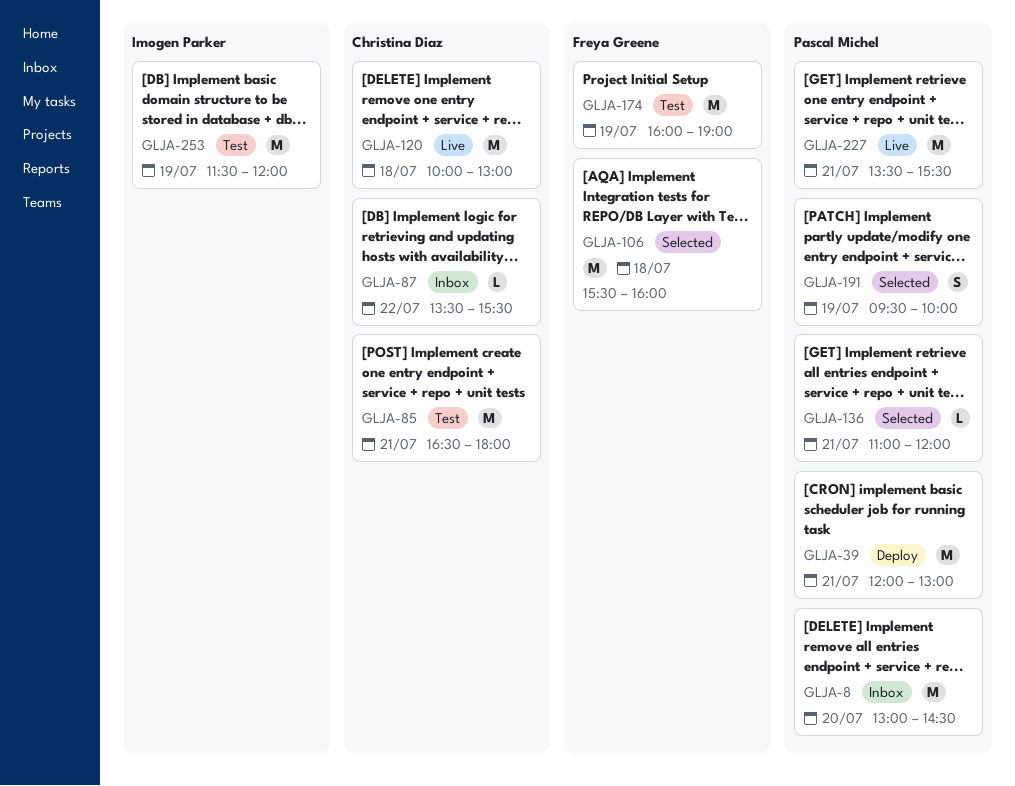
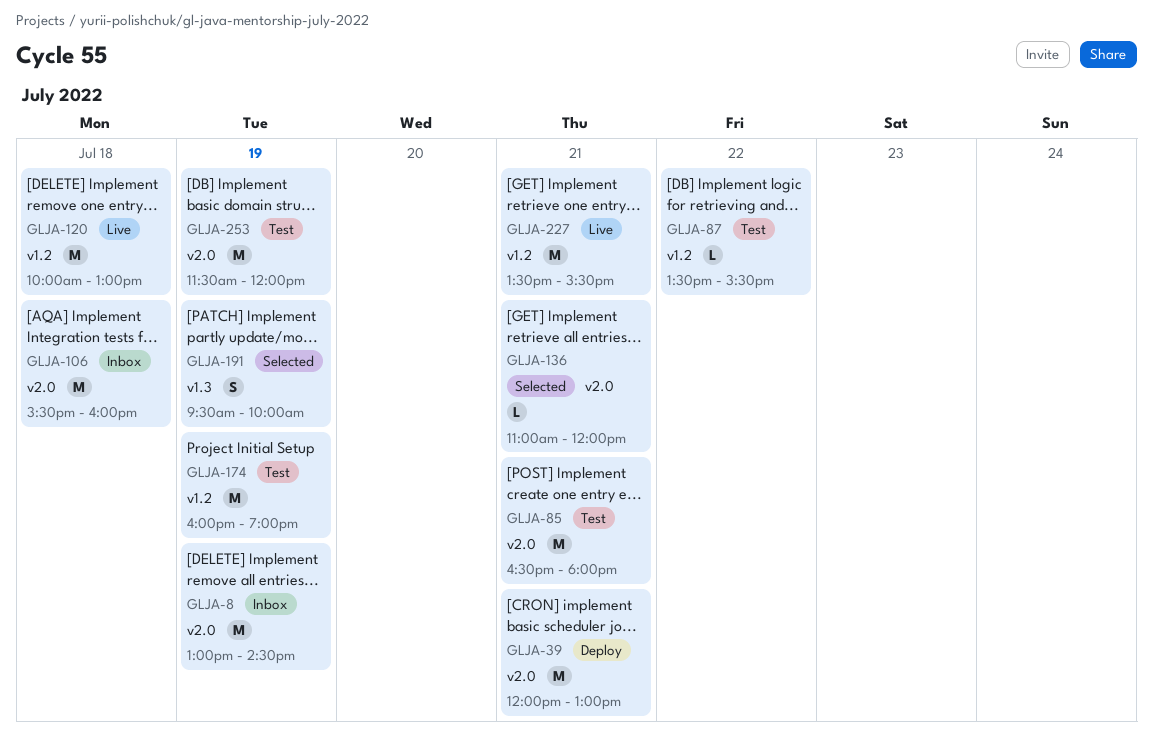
GLJA-8, day: Jul 20 -> Jul 19
GLJA-87, status: Inbox -> Test
GLJA-106, status: Selected -> Inbox

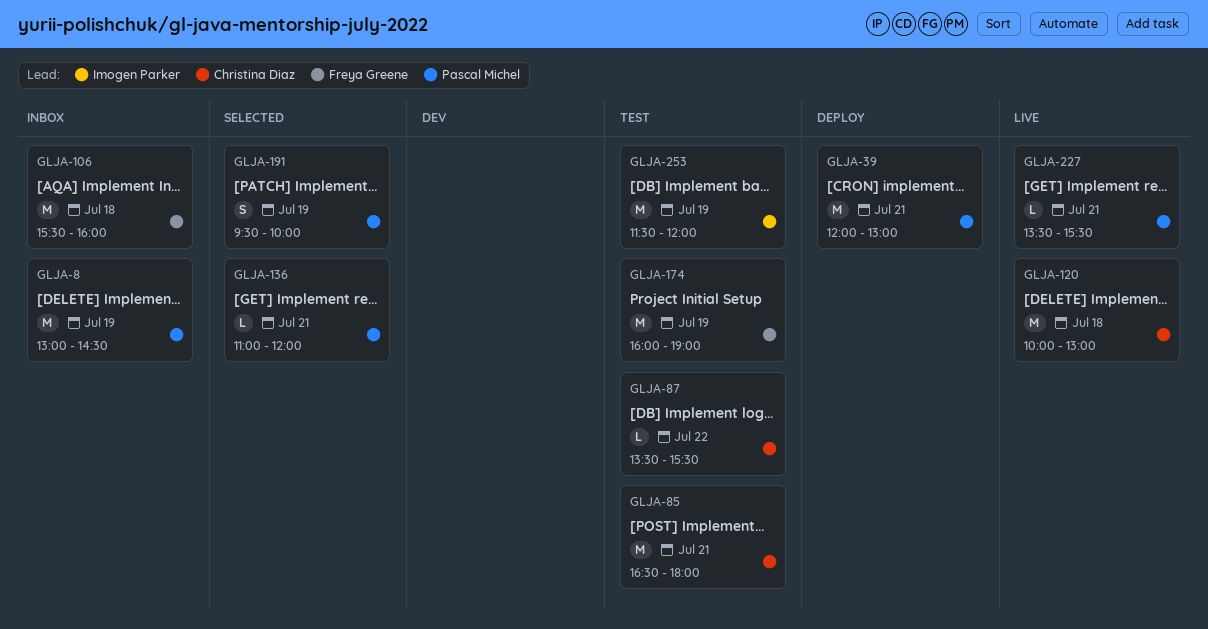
GLJA-227, estimate: M -> L

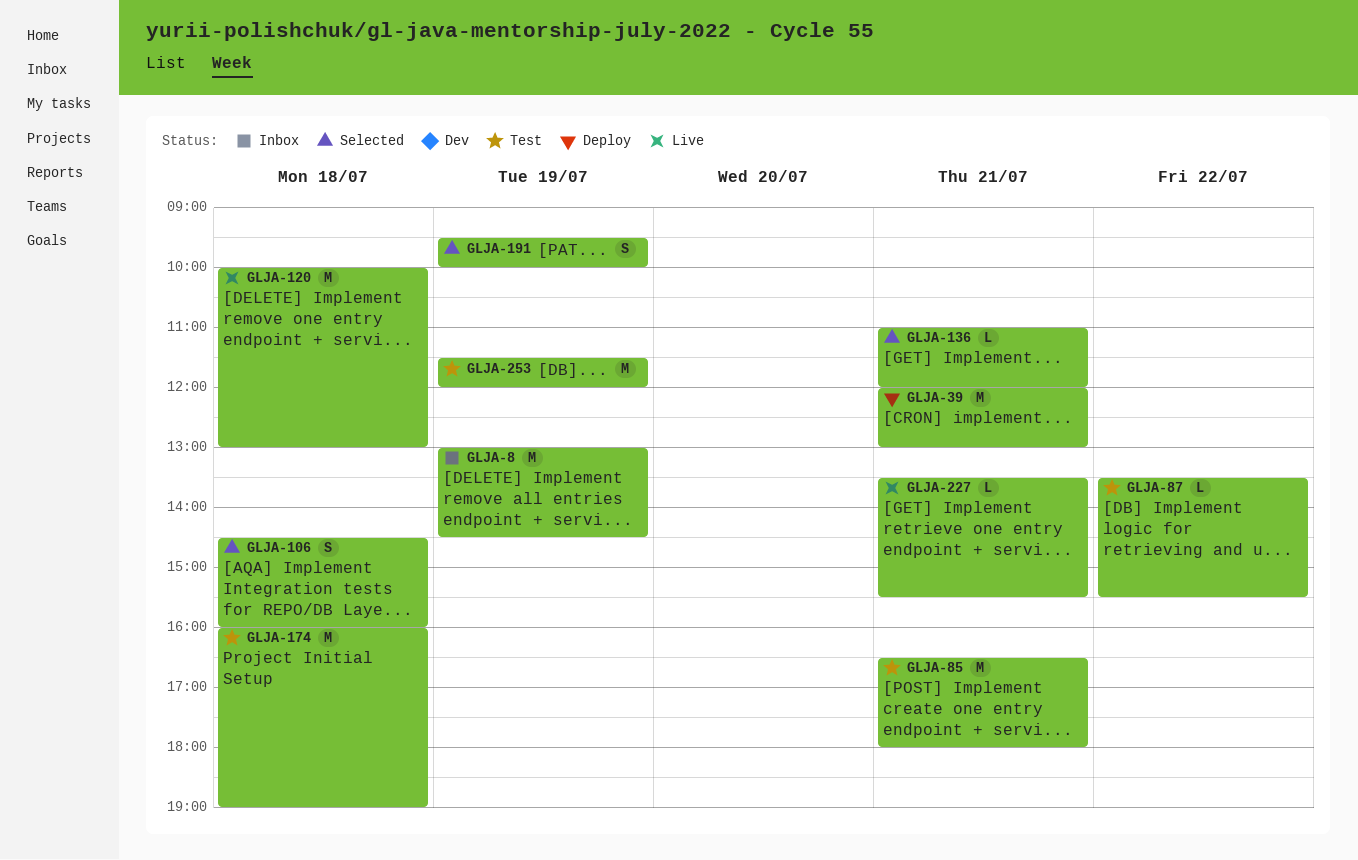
GLJA-106, status: Inbox -> Selected
GLJA-106, estimate: M -> S
GLJA-106, begins: 15:30 -> 14:30
GLJA-174, day: Jul 19 -> Jul 18

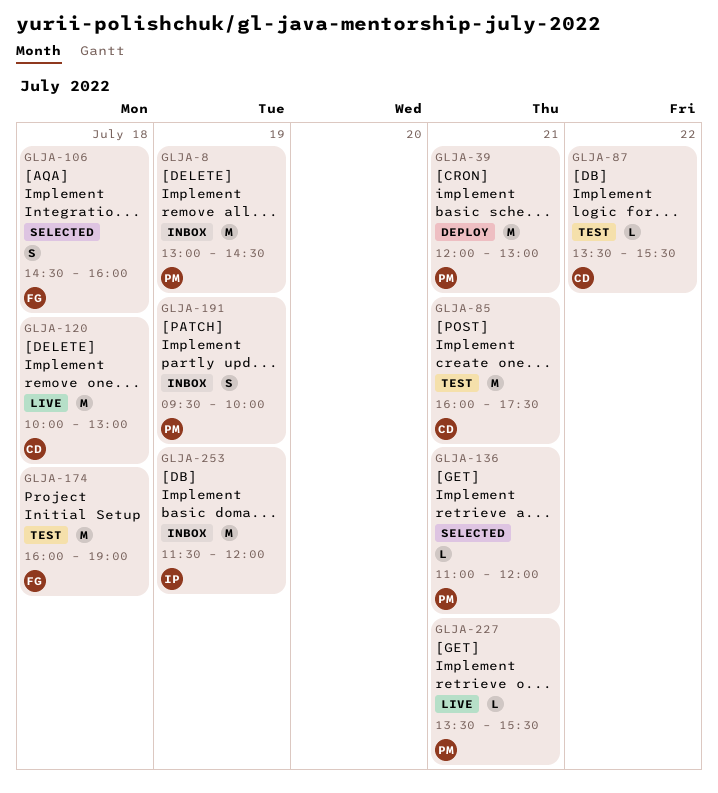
GLJA-85, begins: 16:30 -> 16:00
GLJA-85, ends: 18:00 -> 17:30
GLJA-191, status: Selected -> Inbox
GLJA-253, status: Test -> Inbox

